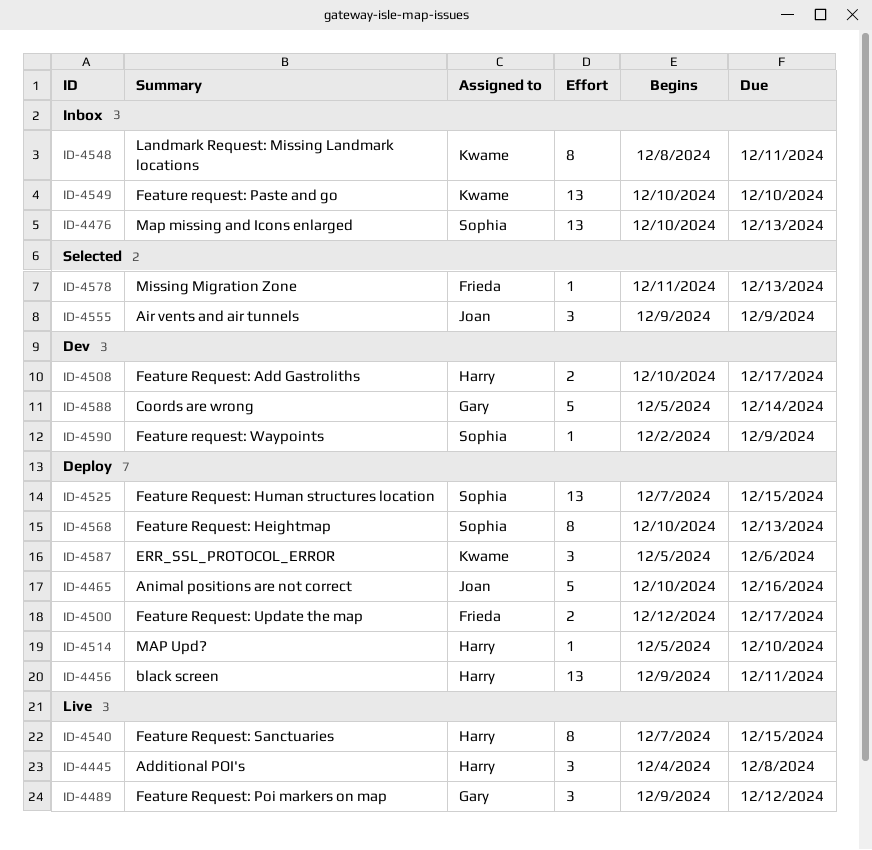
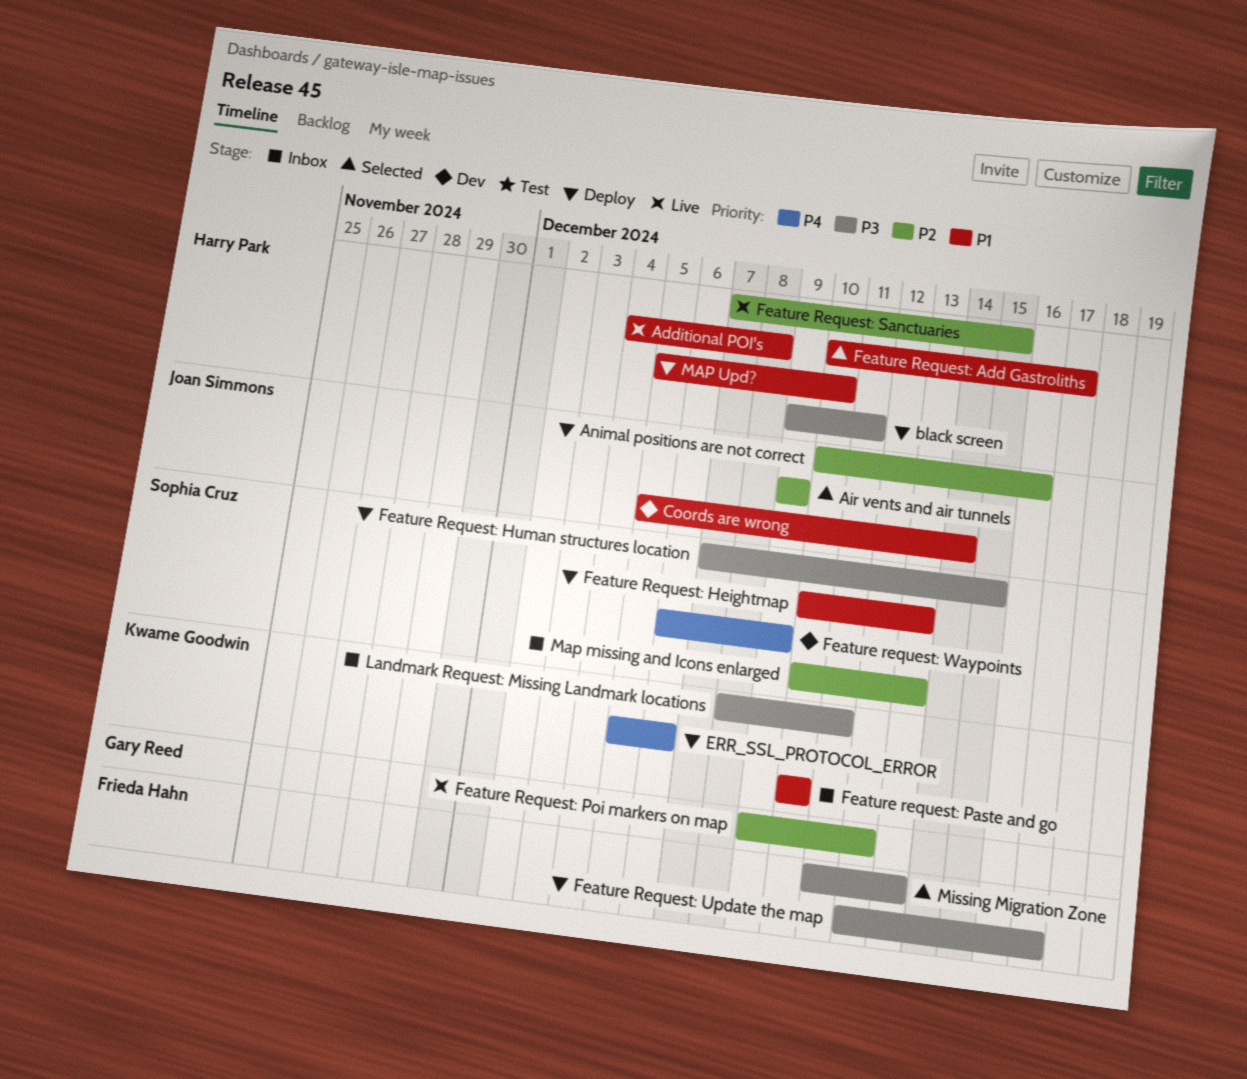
Coords are wrong, owner: Gary Reed -> Joan Simmons
Feature Request: Add Gastroliths, status: Dev -> Selected
Feature request: Waypoints, start: Dec 2 -> Dec 6

